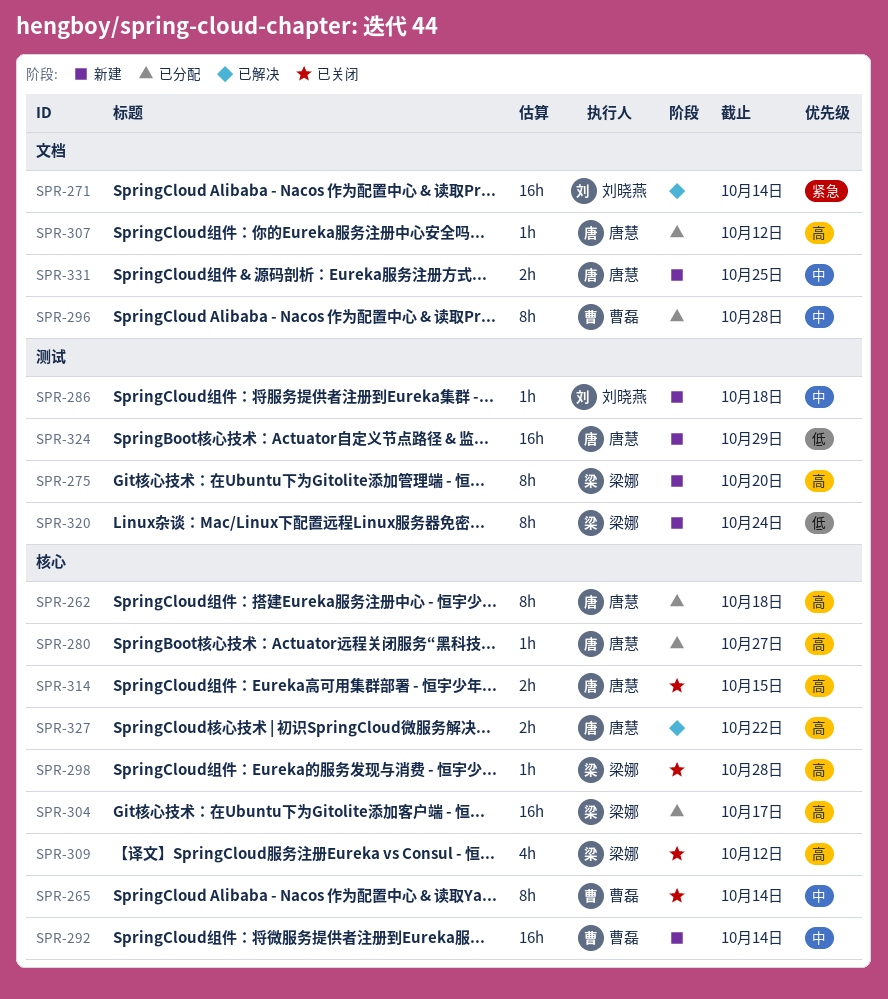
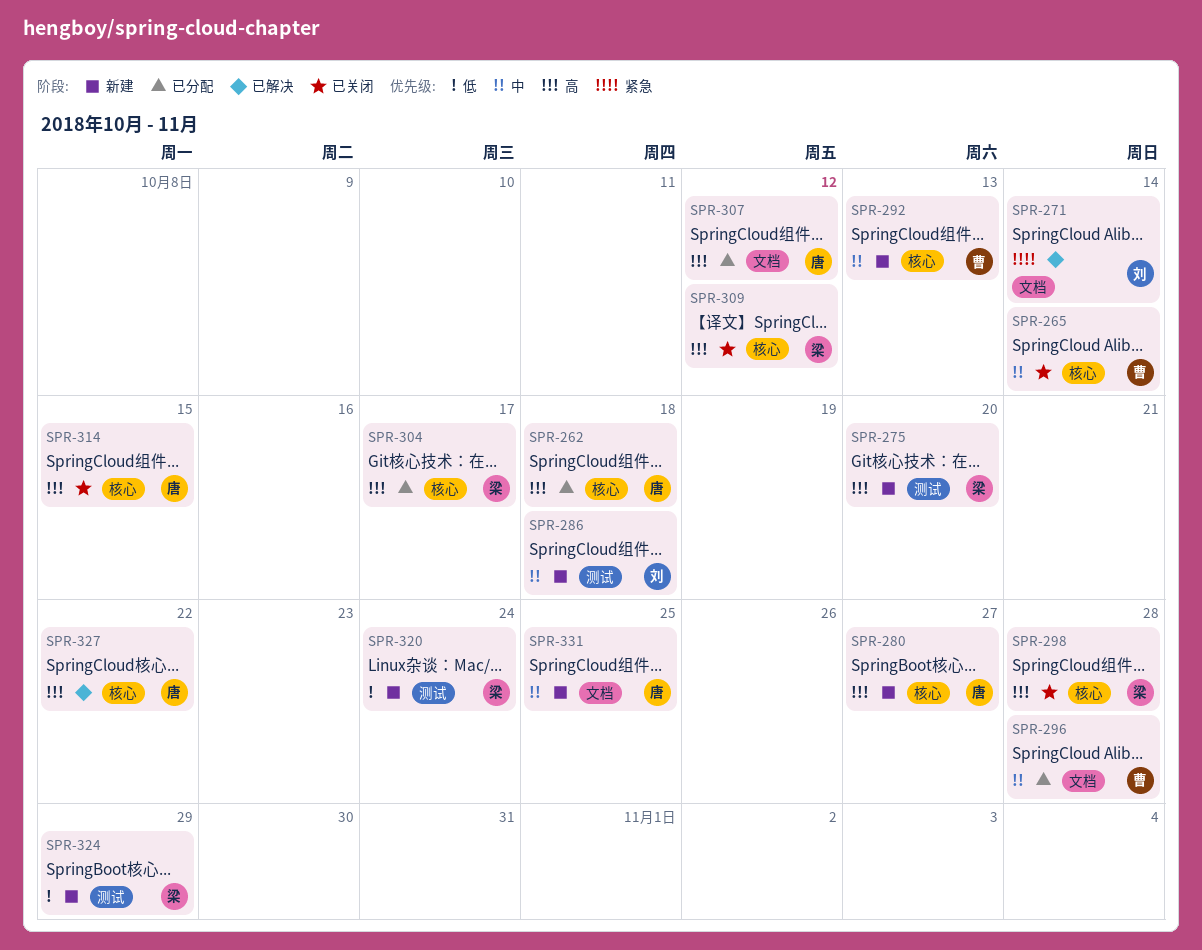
SPR-280, status: 已分配 -> 新建
SPR-292, due: Oct 14 -> Oct 13
SPR-324, owner: 唐慧 -> 梁娜

